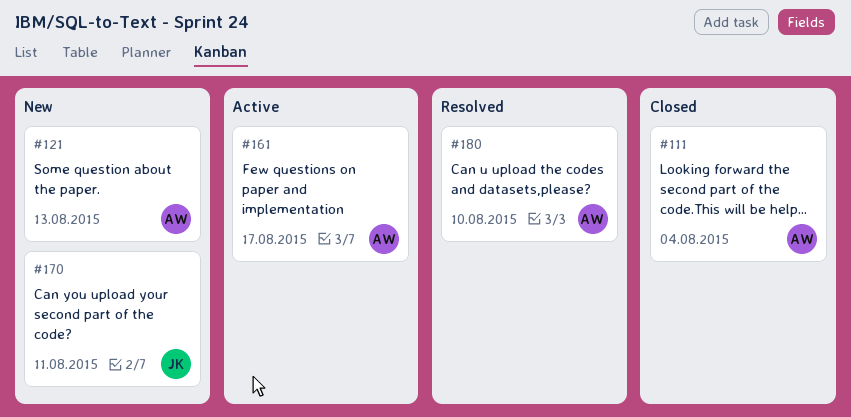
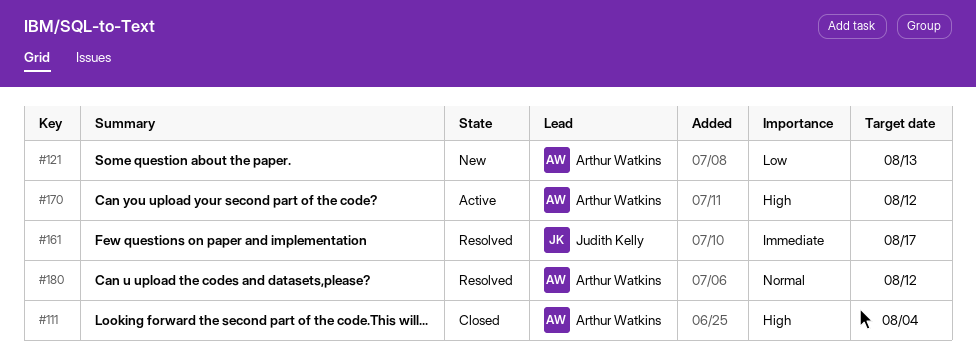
#161, status: Active -> Resolved
#161, owner: Arthur Watkins -> Judith Kelly
#170, status: New -> Active
#170, owner: Judith Kelly -> Arthur Watkins
#170, due: Aug 11 -> Aug 12
#180, due: Aug 10 -> Aug 12

